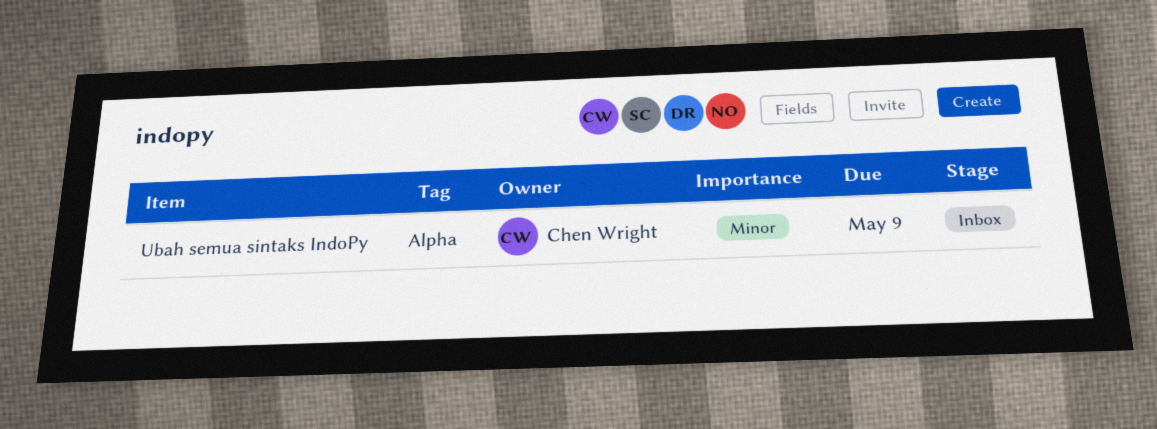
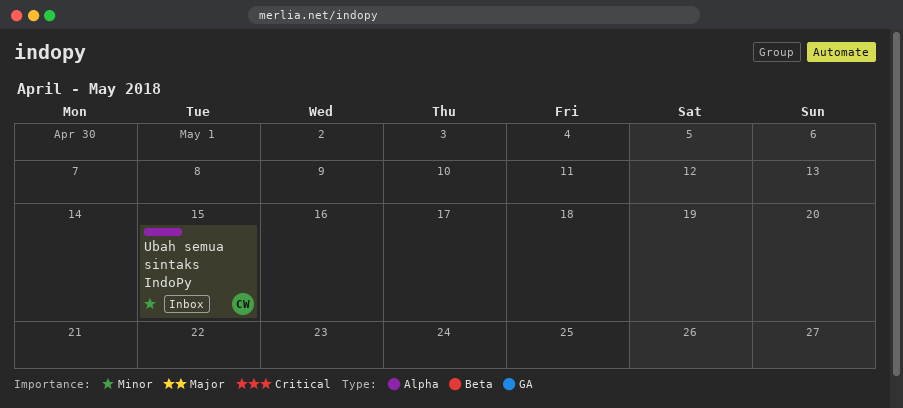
Ubah semua sintaks IndoPy, due: May 9 -> May 15

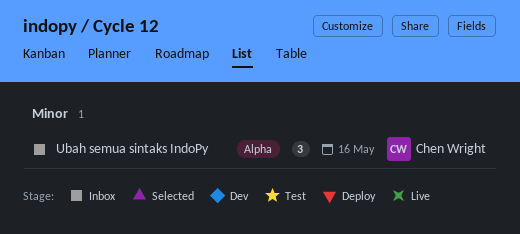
Ubah semua sintaks IndoPy, due: May 15 -> May 16

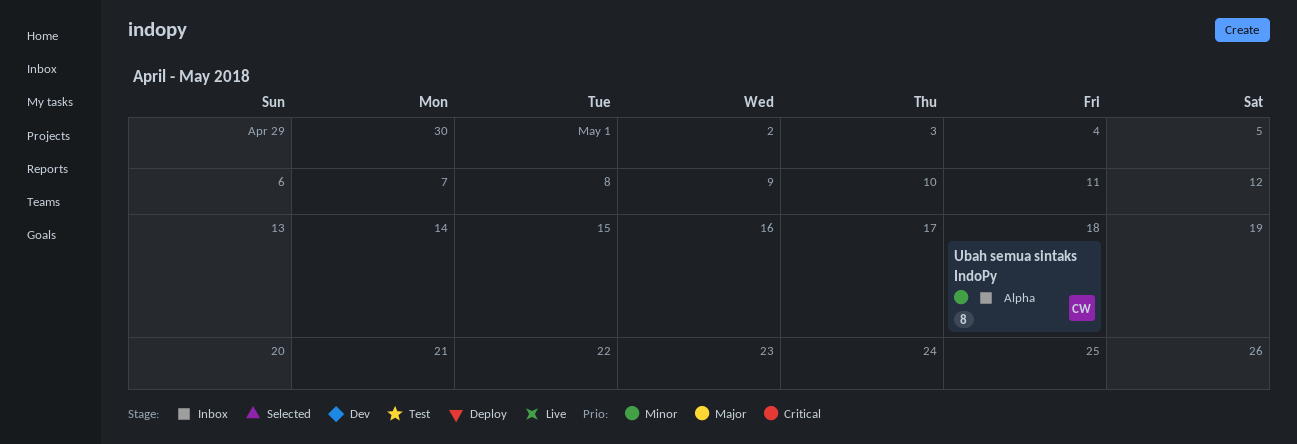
Ubah semua sintaks IndoPy, estimate: 3 -> 8
Ubah semua sintaks IndoPy, due: May 16 -> May 18

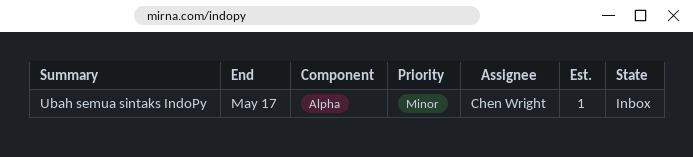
Ubah semua sintaks IndoPy, estimate: 8 -> 1
Ubah semua sintaks IndoPy, due: May 18 -> May 17

